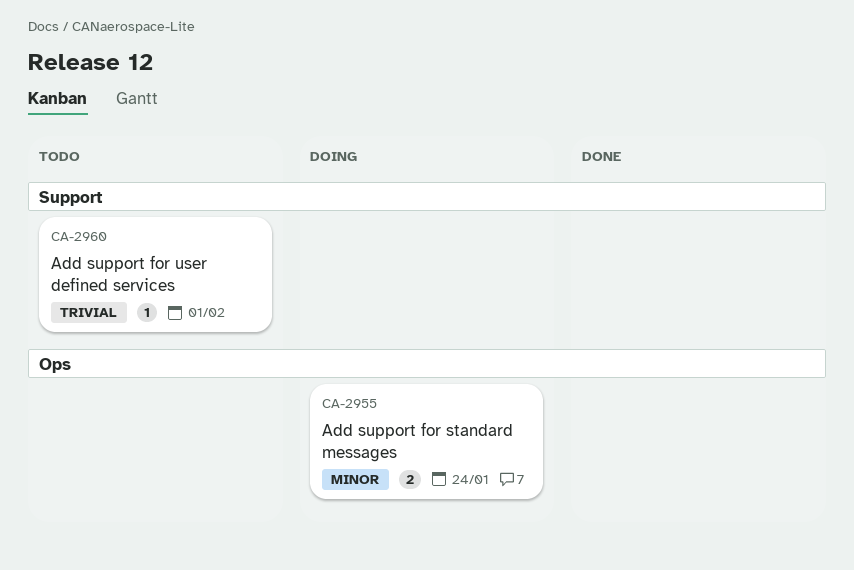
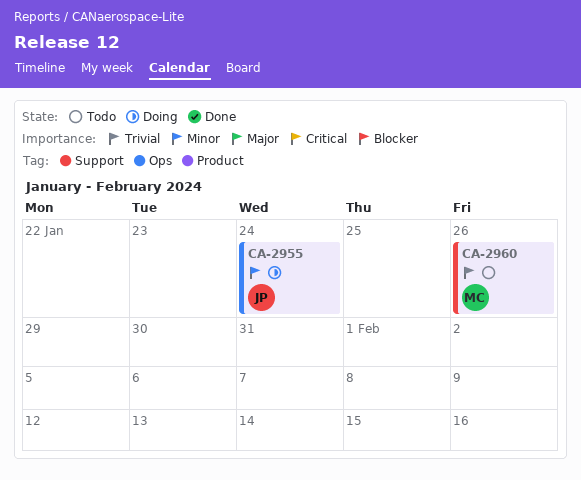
CA-2960, due: Feb 1 -> Jan 26

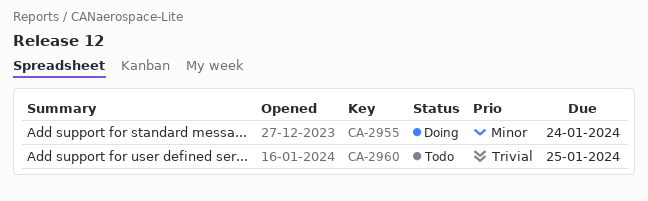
CA-2960, due: Jan 26 -> Jan 25

